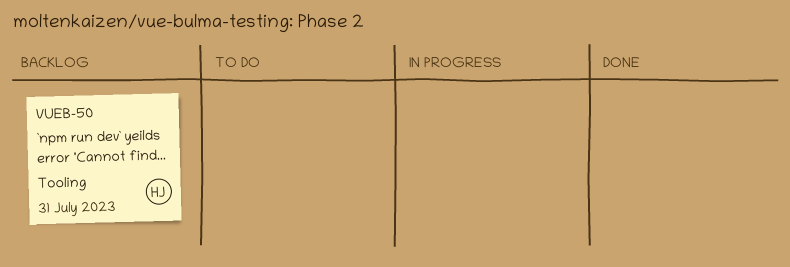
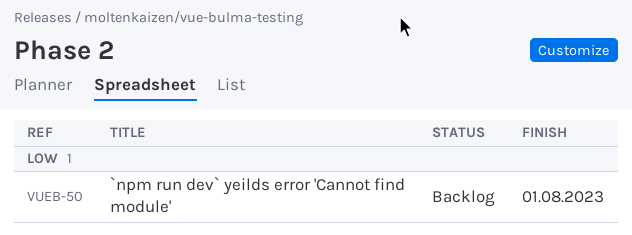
VUEB-50, due: Jul 31 -> Aug 1

